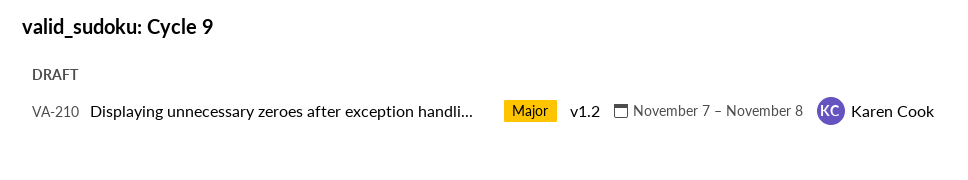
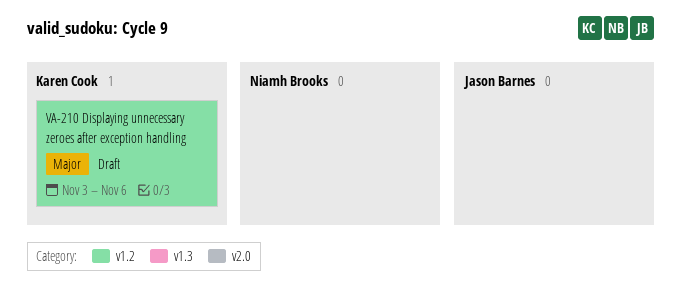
VA-210, start: Nov 7 -> Nov 3
VA-210, due: Nov 8 -> Nov 6

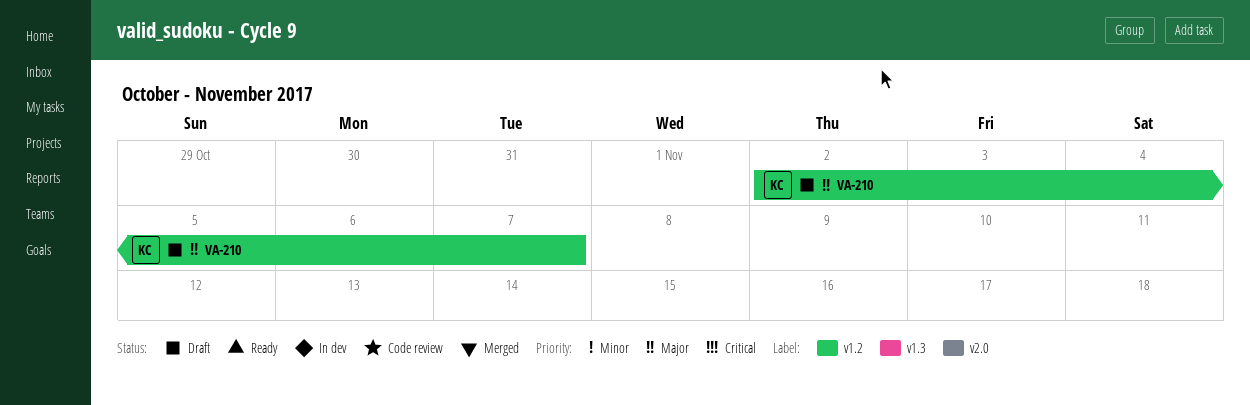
VA-210, start: Nov 3 -> Nov 2
VA-210, due: Nov 6 -> Nov 7

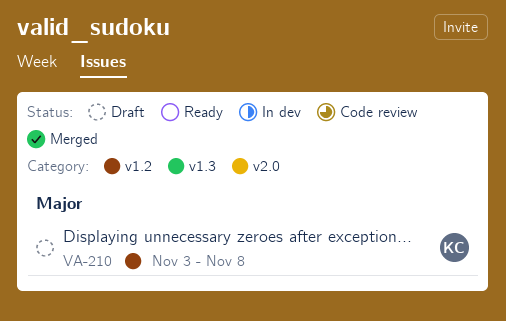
VA-210, start: Nov 2 -> Nov 3
VA-210, due: Nov 7 -> Nov 8

